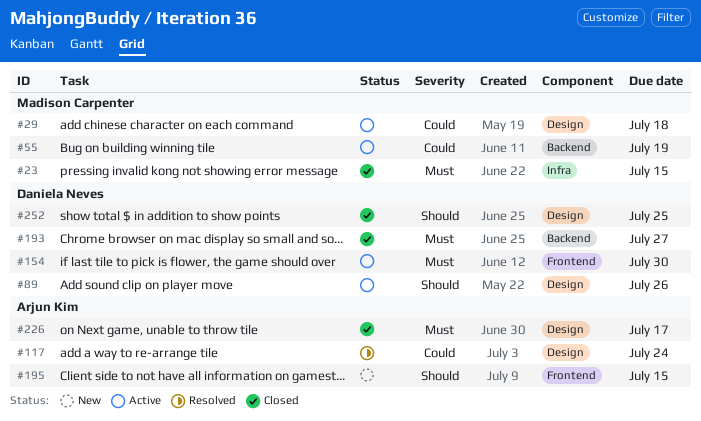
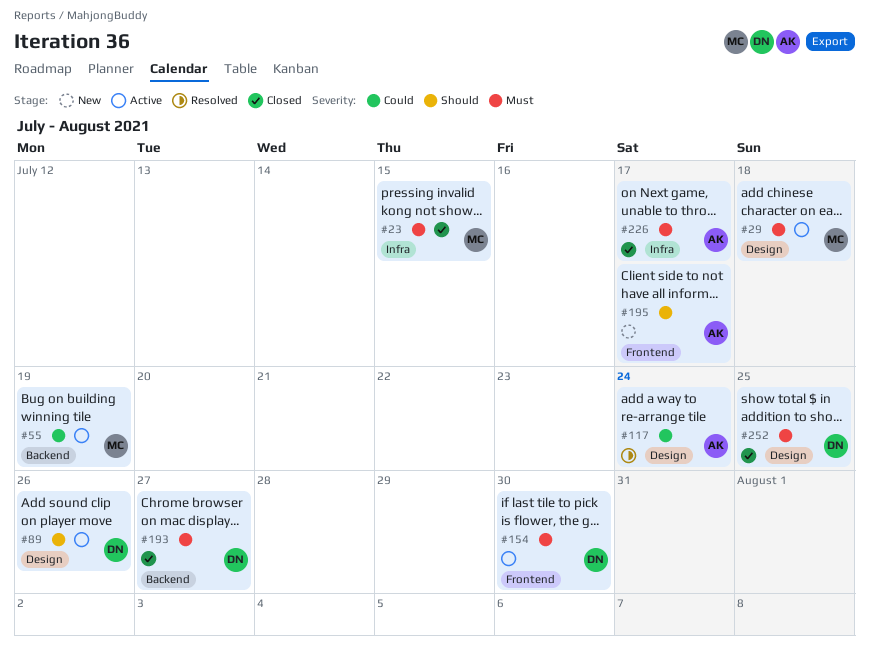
#29, priority: Could -> Must
#195, due: Jul 15 -> Jul 17
#226, label: Design -> Infra
#252, priority: Should -> Must

